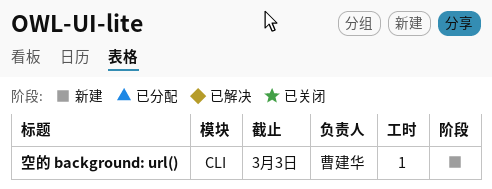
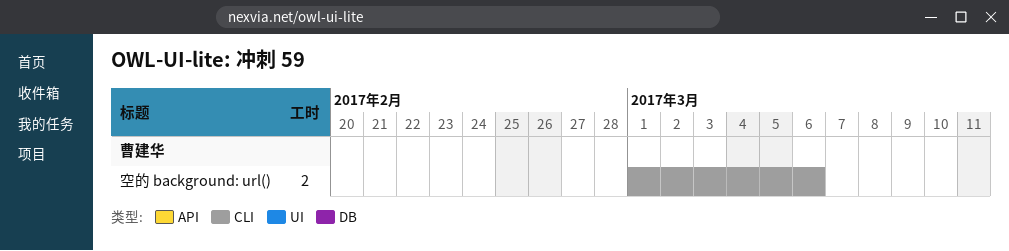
空的 background: url(), estimate: 1 -> 2
空的 background: url(), due: Mar 3 -> Mar 6

